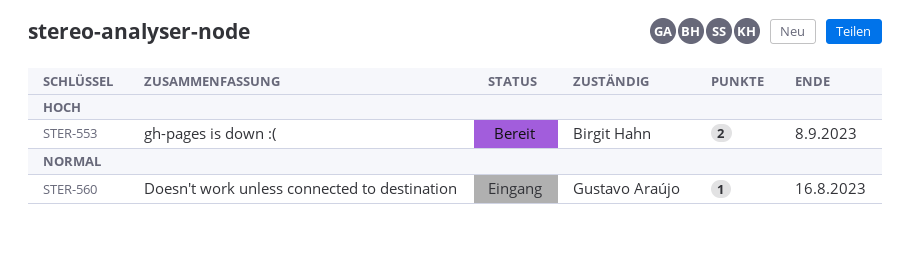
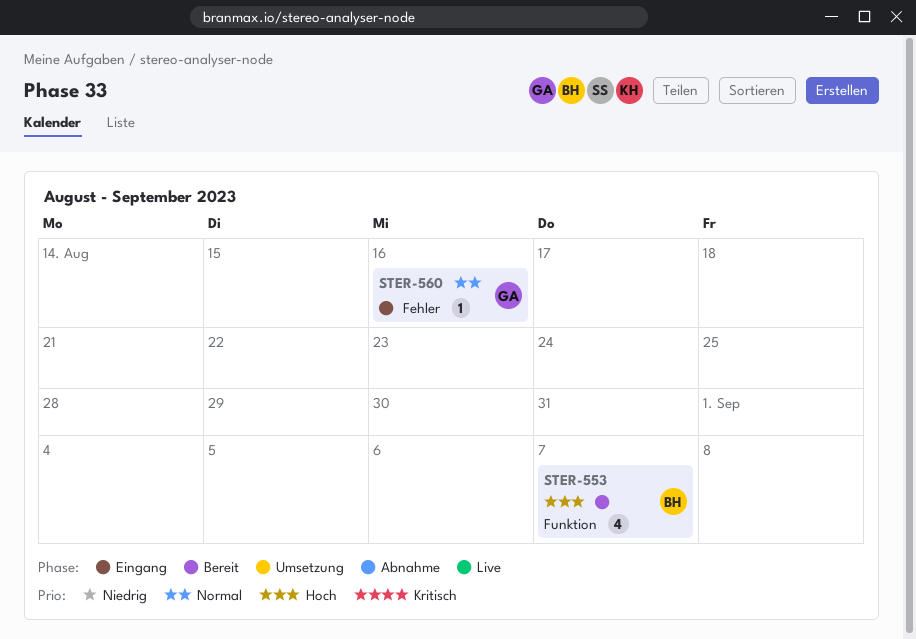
STER-553, estimate: 2 -> 4
STER-553, due: Sep 8 -> Sep 7

